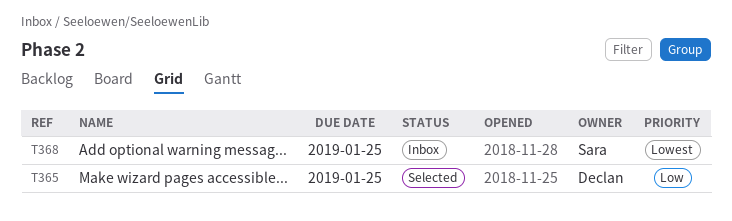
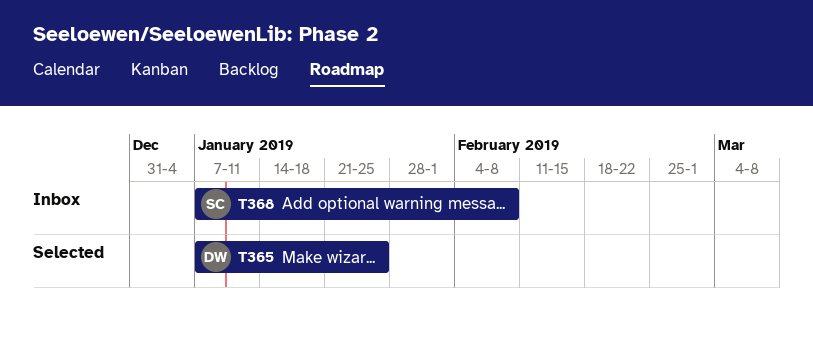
T368, due: Jan 25 -> Feb 8

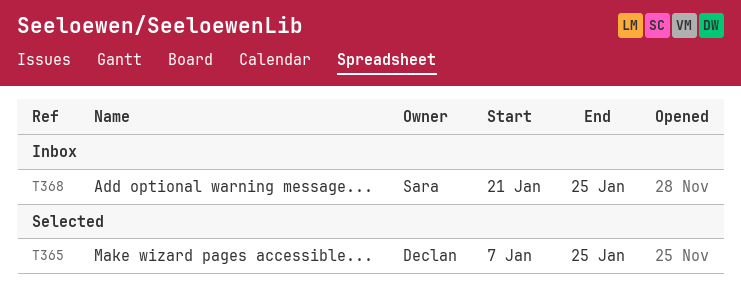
T368, start: Jan 7 -> Jan 21
T368, due: Feb 8 -> Jan 25

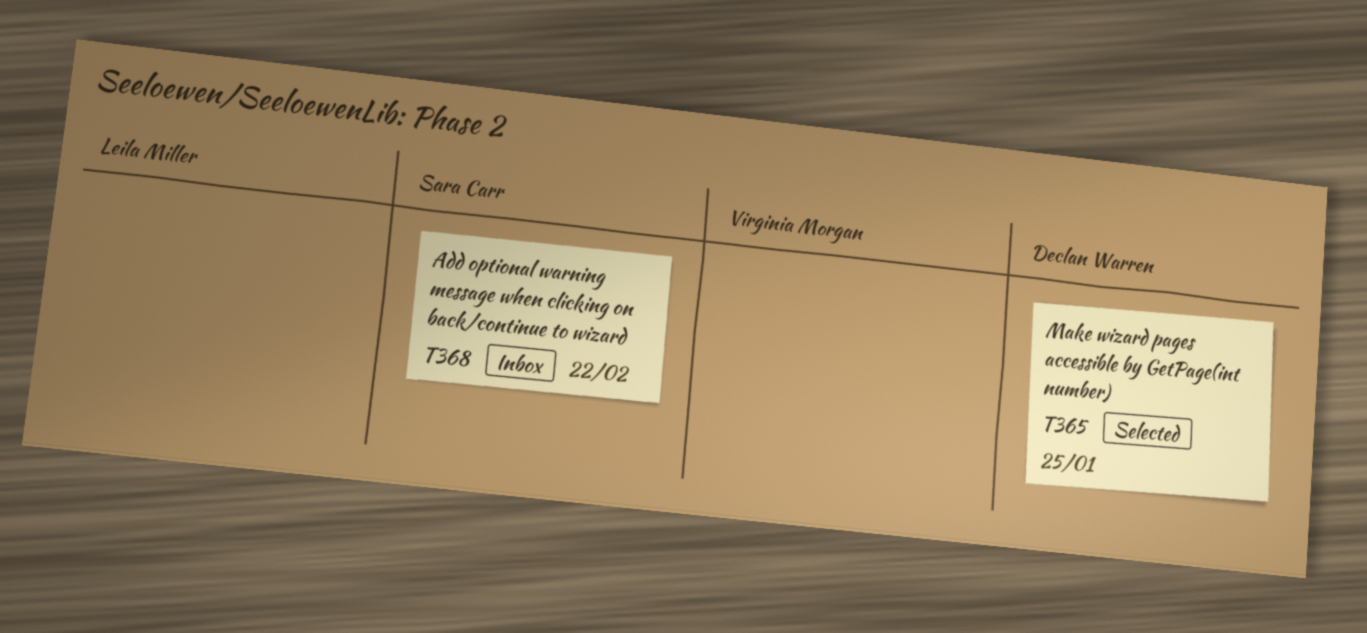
T368, due: Jan 25 -> Feb 22

